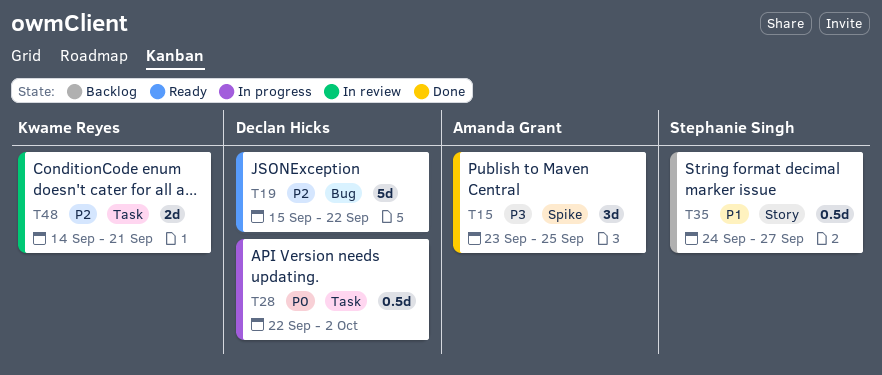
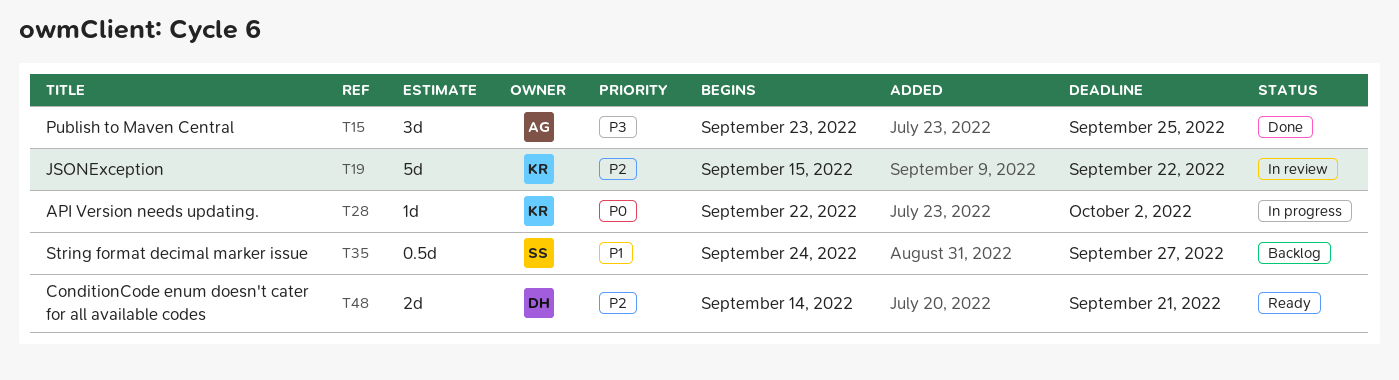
T19, status: Ready -> In review
T19, owner: Declan Hicks -> Kwame Reyes
T28, owner: Declan Hicks -> Kwame Reyes
T28, estimate: 0.5d -> 1d
T48, status: In review -> Ready
T48, owner: Kwame Reyes -> Declan Hicks

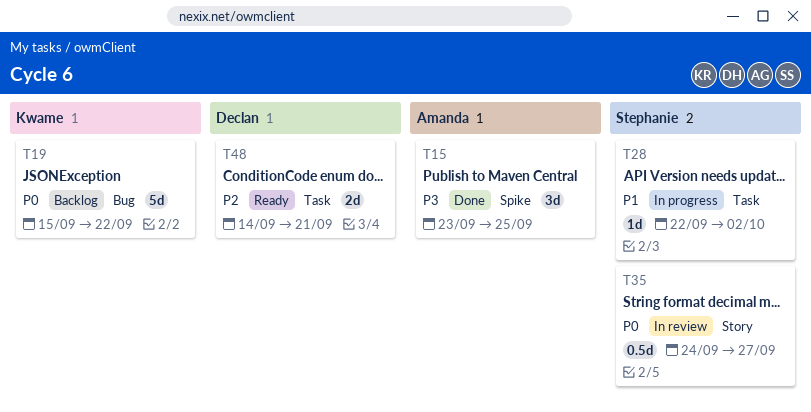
T19, status: In review -> Backlog
T19, priority: P2 -> P0
T28, owner: Kwame -> Stephanie
T28, priority: P0 -> P1
T35, status: Backlog -> In review
T35, priority: P1 -> P0

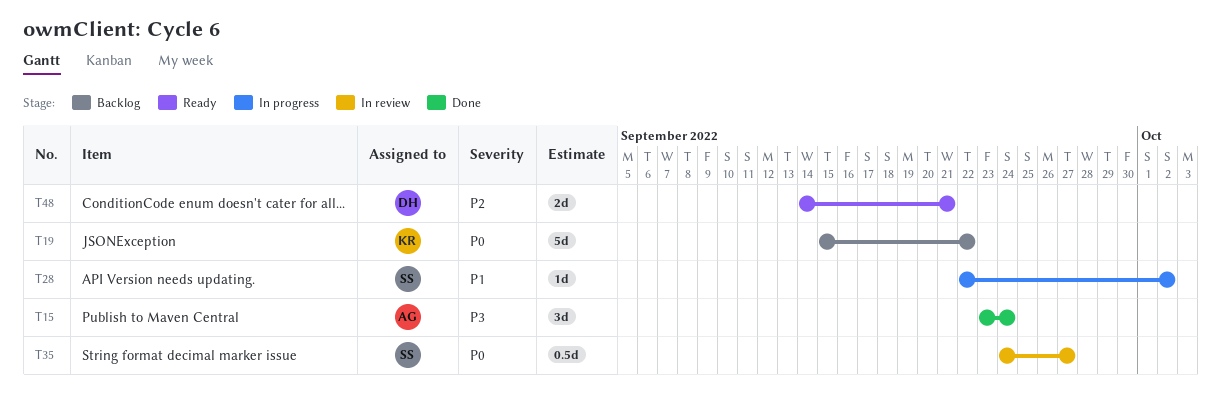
T15, due: Sep 25 -> Sep 24

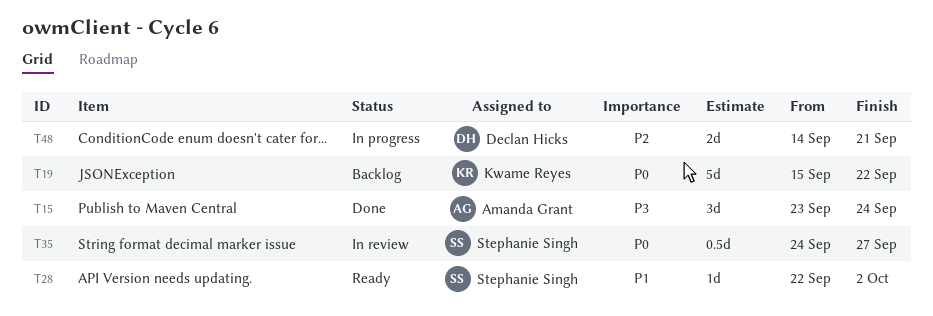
T28, status: In progress -> Ready
T48, status: Ready -> In progress

